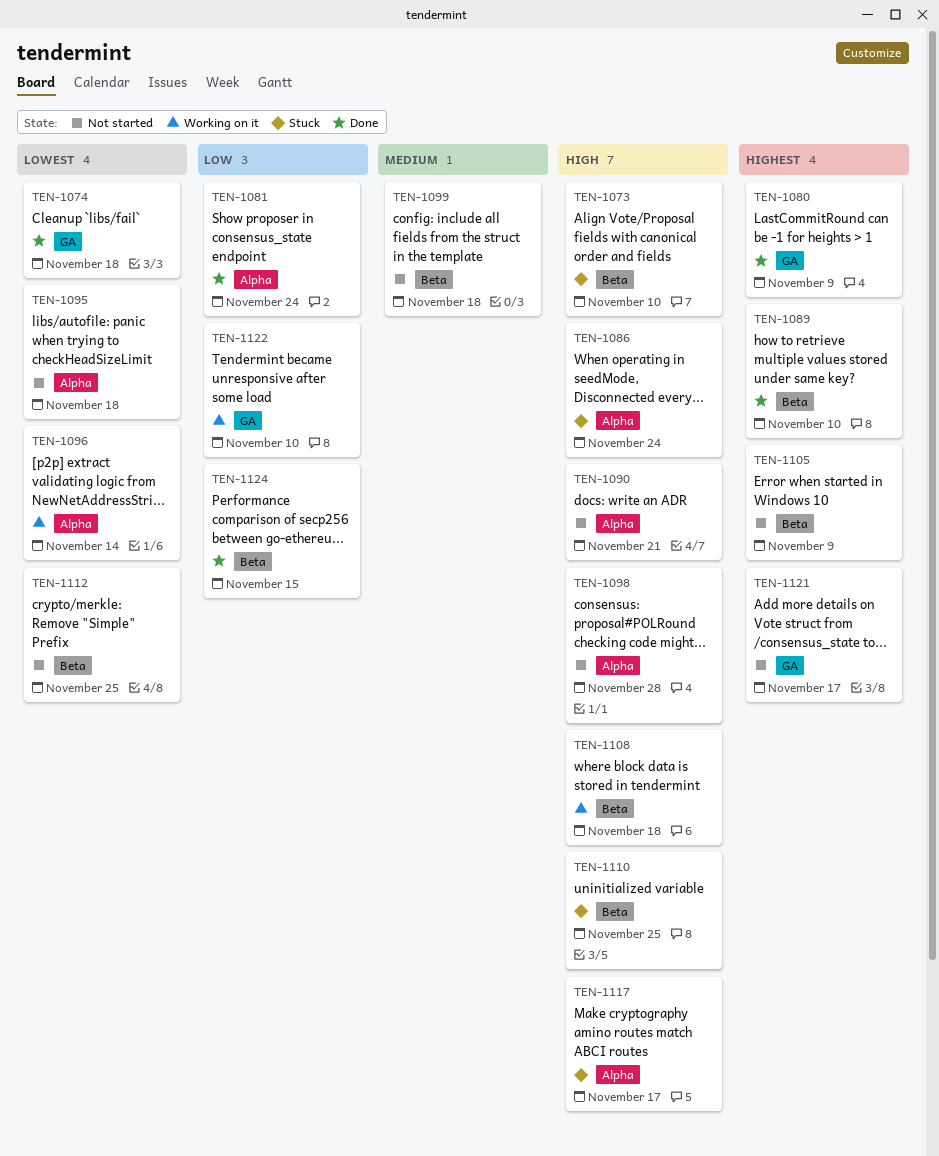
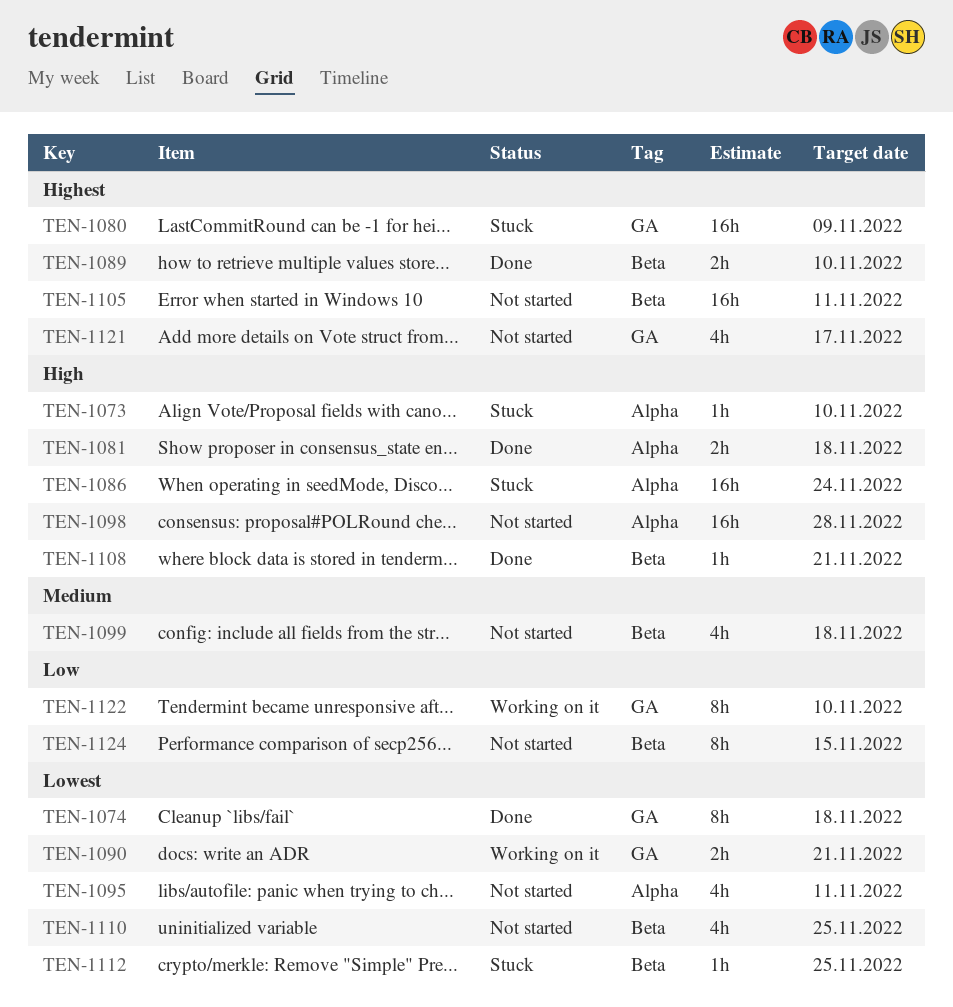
TEN-1073, label: Beta -> Alpha
TEN-1080, status: Done -> Stuck
TEN-1081, priority: Low -> High
TEN-1081, due: Nov 24 -> Nov 18
TEN-1090, status: Not started -> Working on it
TEN-1090, priority: High -> Lowest
TEN-1090, label: Alpha -> GA
TEN-1095, due: Nov 18 -> Nov 11
TEN-1096: present -> none
TEN-1105, due: Nov 9 -> Nov 11
TEN-1108, status: Working on it -> Done
TEN-1108, due: Nov 18 -> Nov 21
TEN-1110, status: Stuck -> Not started
TEN-1110, priority: High -> Lowest
TEN-1112, status: Not started -> Stuck
TEN-1117: present -> none
TEN-1124, status: Done -> Not started

